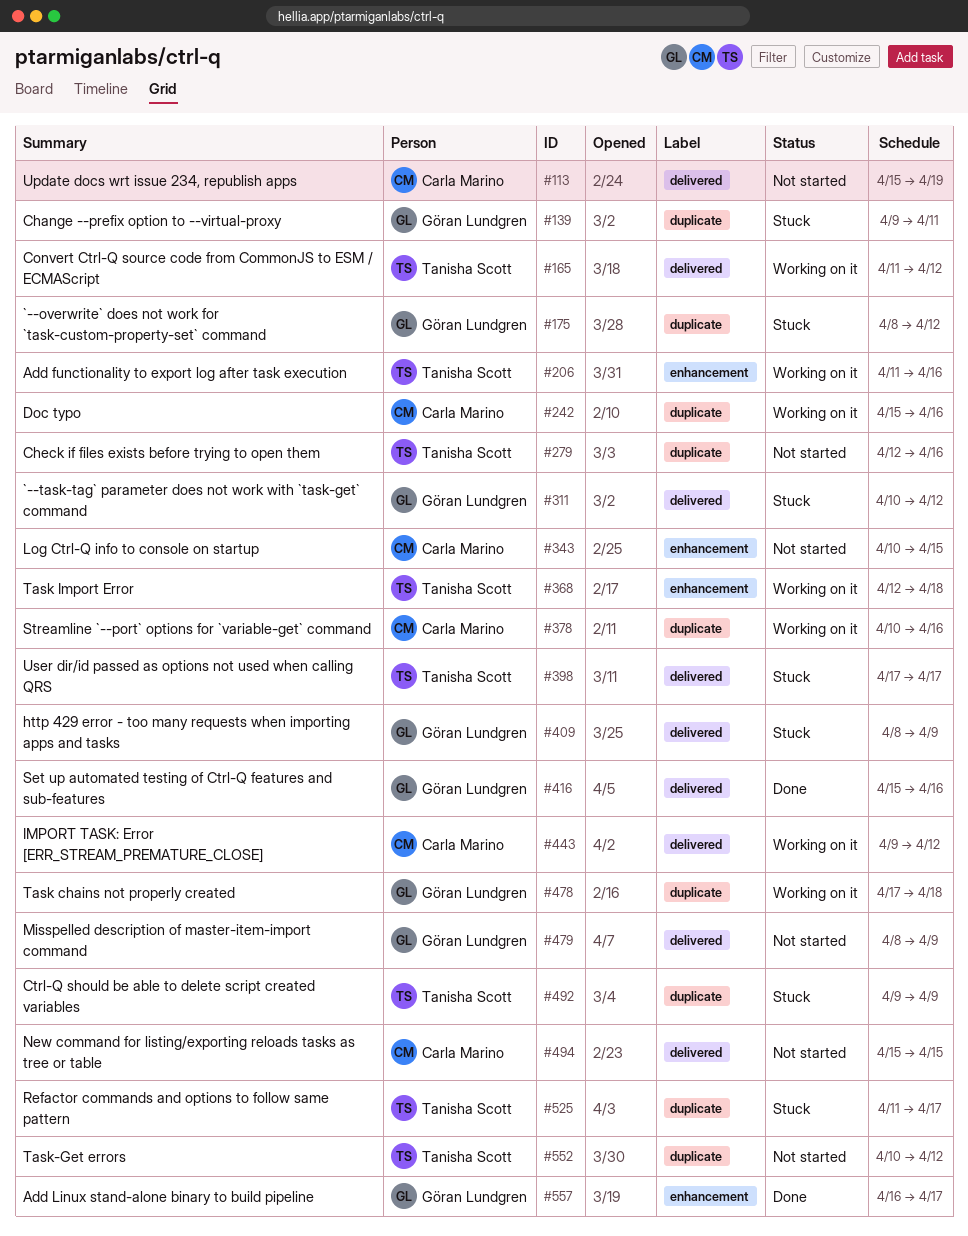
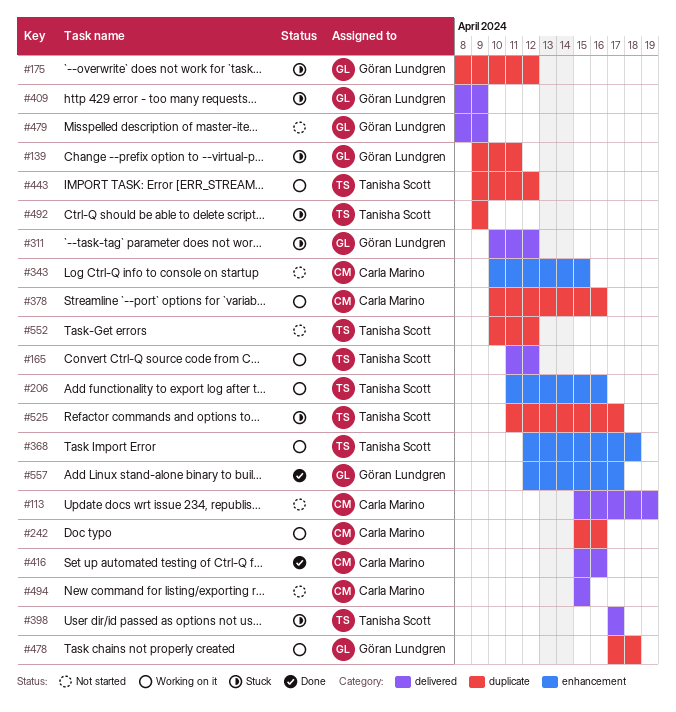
#279: present -> none
#416, owner: Göran Lundgren -> Carla Marino
#443, owner: Carla Marino -> Tanisha Scott
#443, label: delivered -> duplicate
#557, start: Apr 16 -> Apr 12

